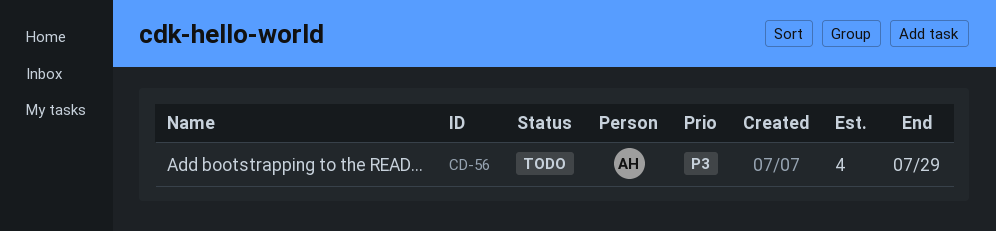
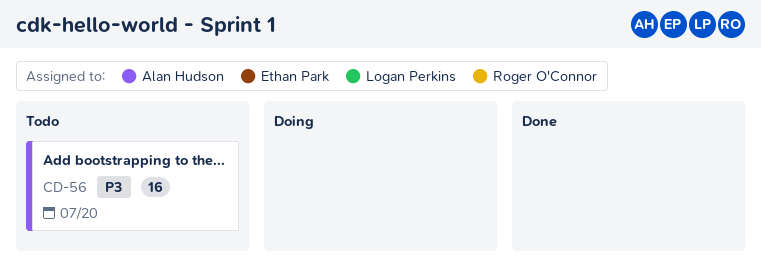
CD-56, estimate: 4 -> 16
CD-56, due: Jul 29 -> Jul 20

